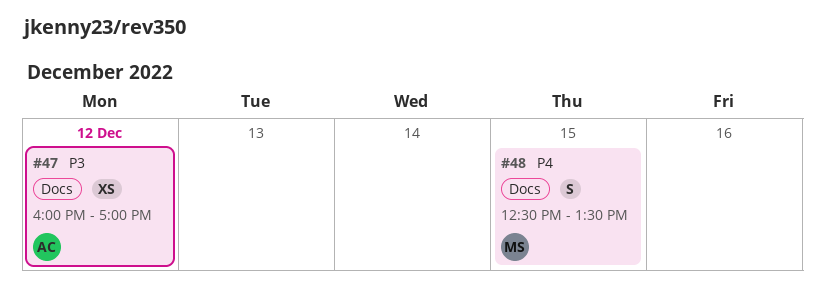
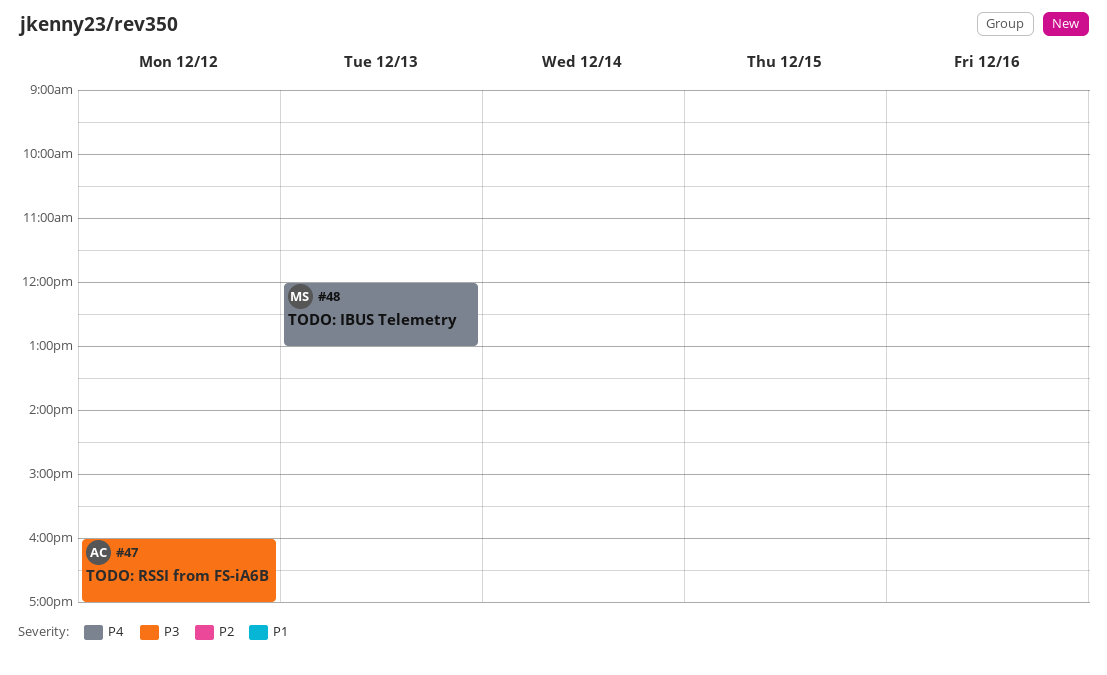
#48, day: Dec 15 -> Dec 13
#48, begins: 12:30 -> 12:00
#48, ends: 13:30 -> 13:00

